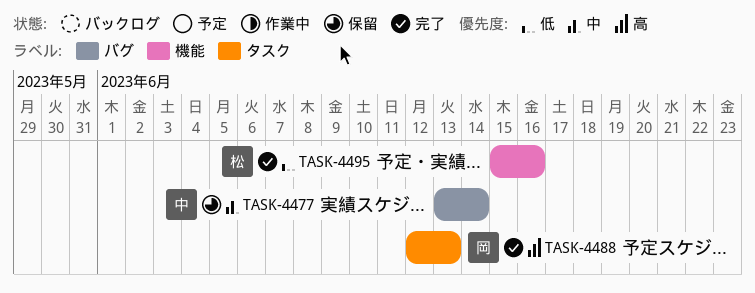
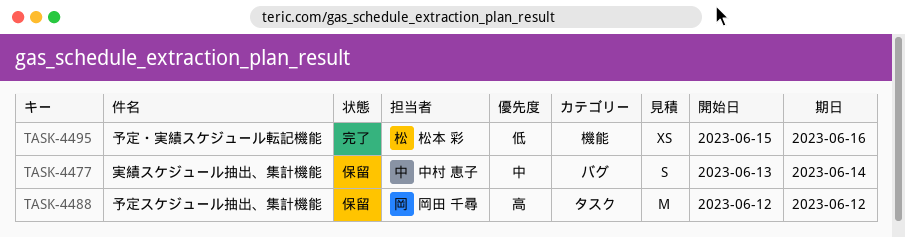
TASK-4488, status: 完了 -> 保留
TASK-4488, due: Jun 13 -> Jun 12

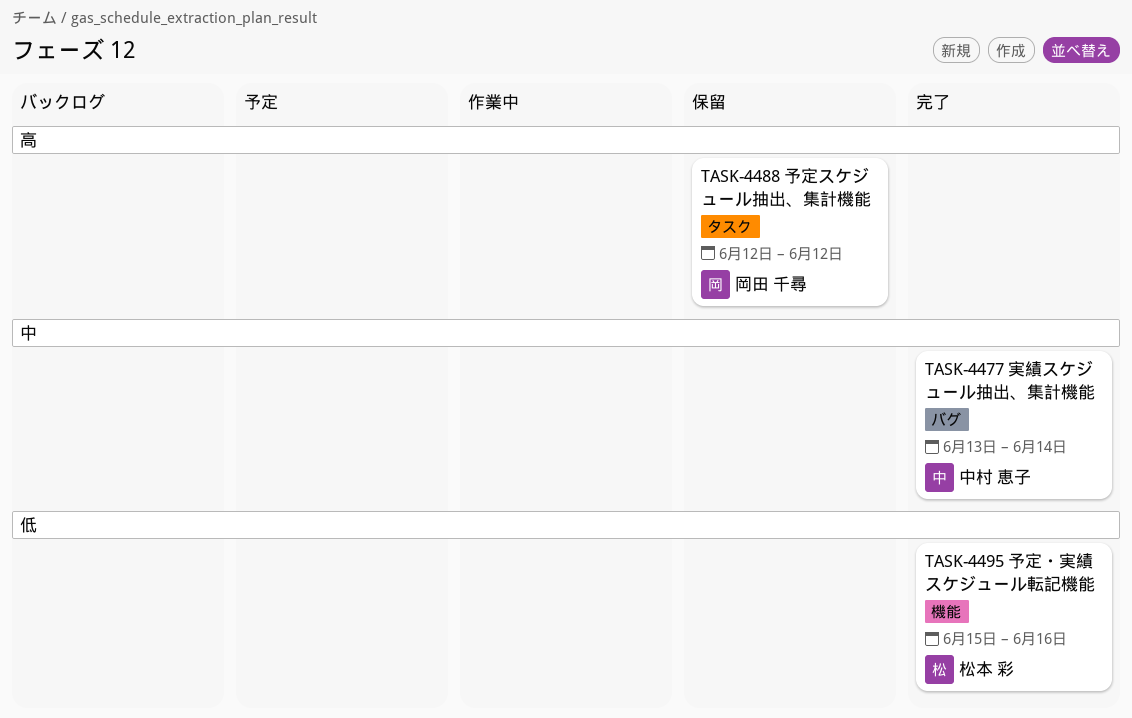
TASK-4477, status: 保留 -> 完了

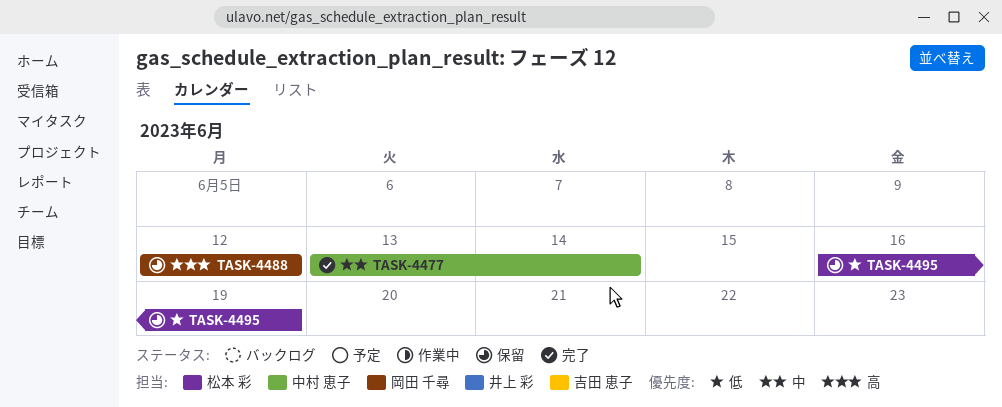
TASK-4495, status: 完了 -> 保留
TASK-4495, start: Jun 15 -> Jun 16
TASK-4495, due: Jun 16 -> Jun 19

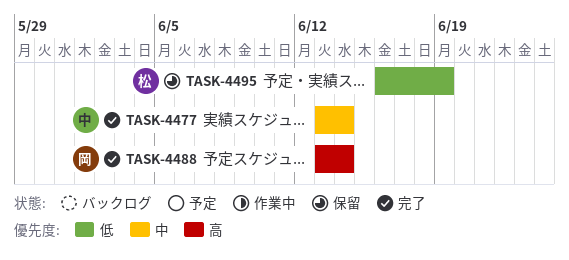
TASK-4488, status: 保留 -> 完了
TASK-4488, start: Jun 12 -> Jun 13
TASK-4488, due: Jun 12 -> Jun 14

